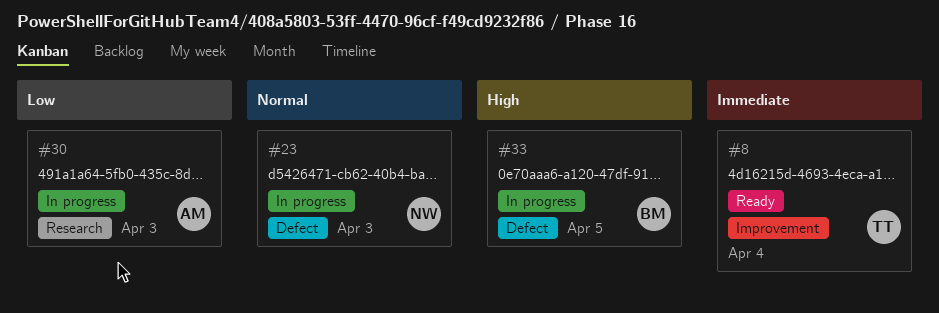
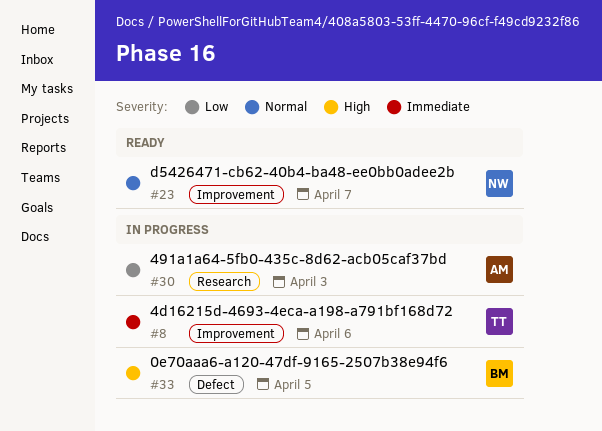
#8, status: Ready -> In progress
#8, due: Apr 4 -> Apr 6
#23, status: In progress -> Ready
#23, label: Defect -> Improvement
#23, due: Apr 3 -> Apr 7

